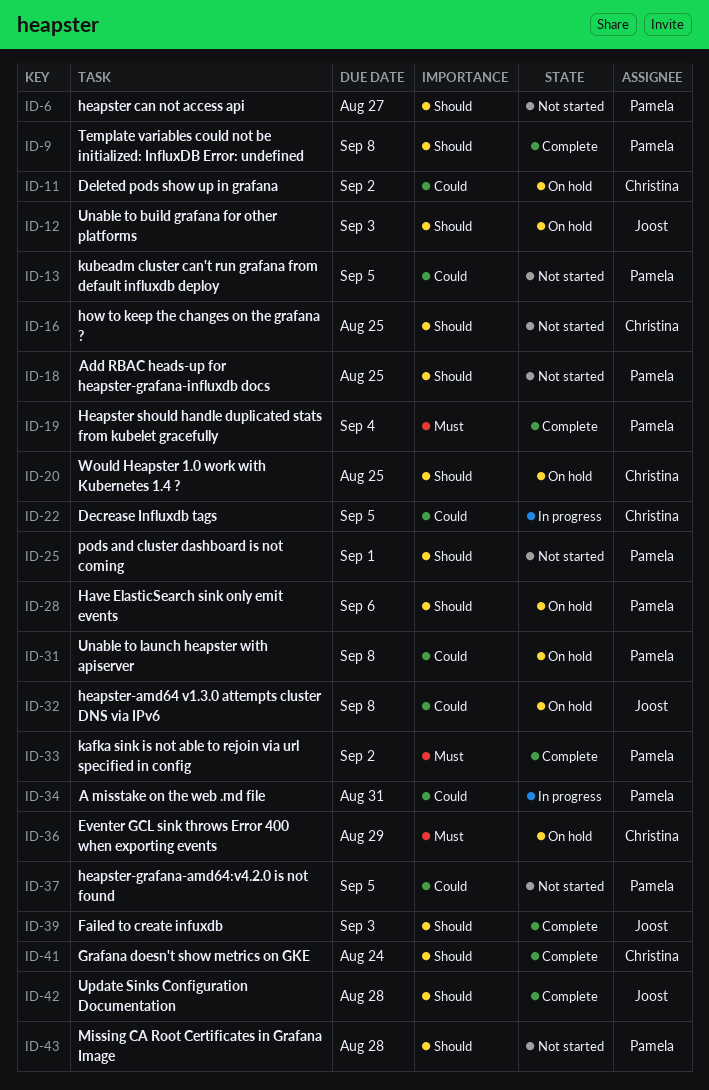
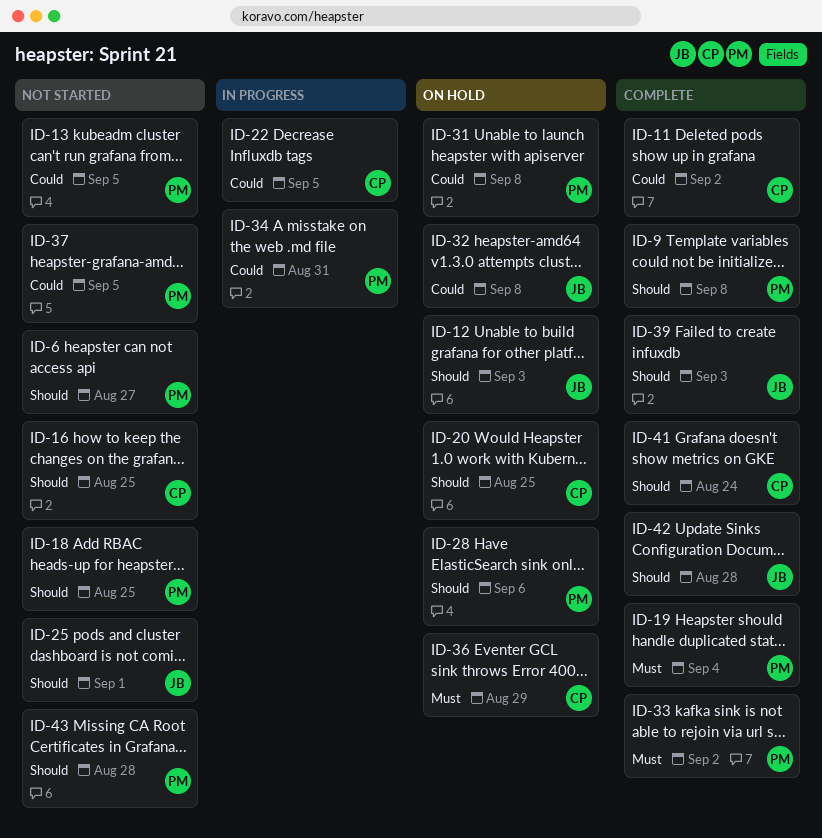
ID-11, status: On hold -> Complete
ID-25, owner: Pamela -> Joost

